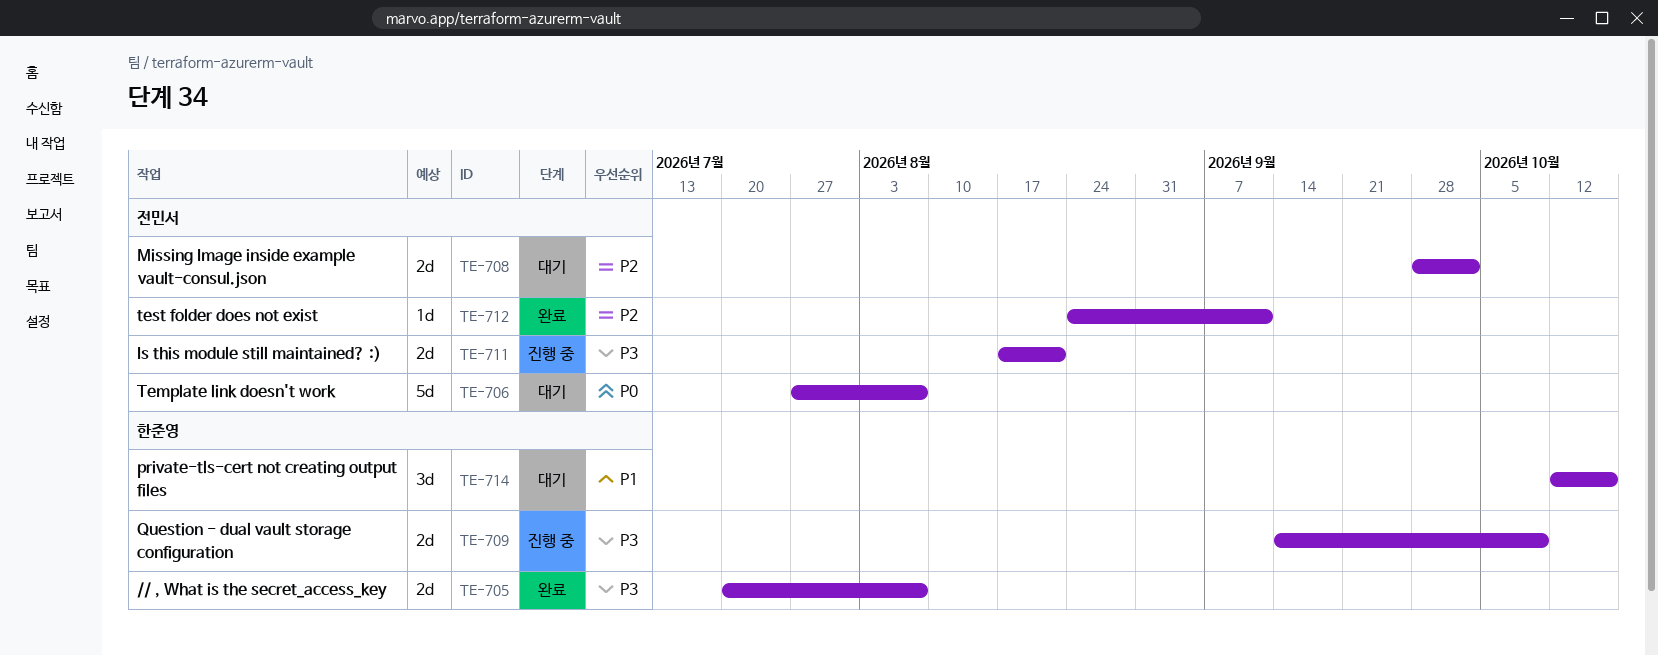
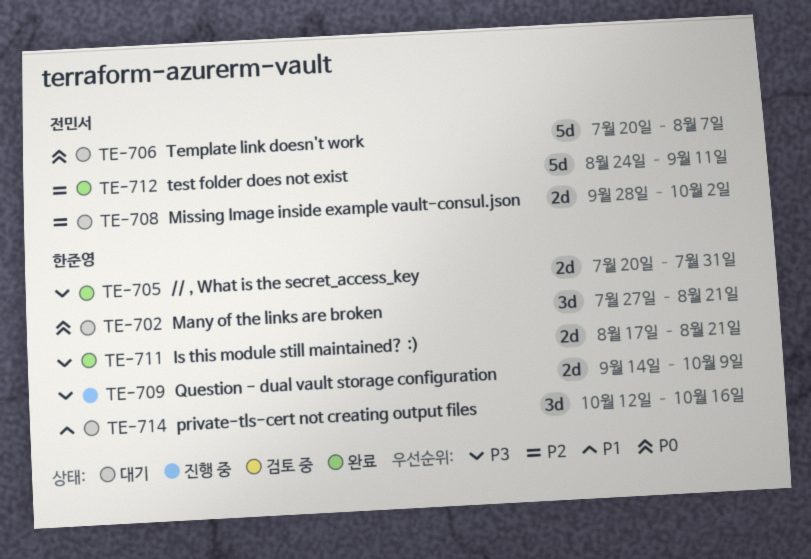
TE-702: none -> present
TE-705, due: Aug 7 -> Jul 31
TE-706, start: Jul 27 -> Jul 20
TE-711, status: 진행 중 -> 완료
TE-711, owner: 전민서 -> 한준영
TE-712, estimate: 1d -> 5d

